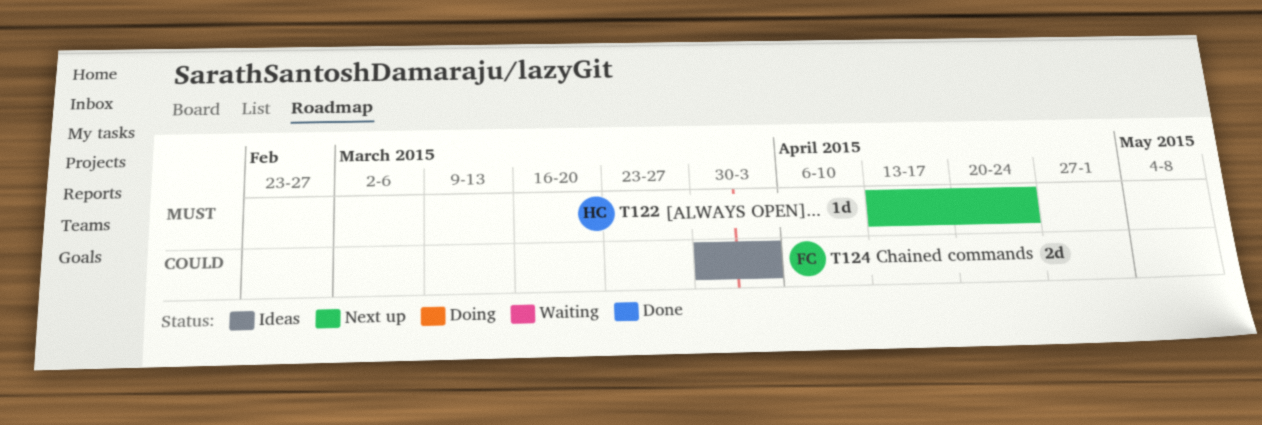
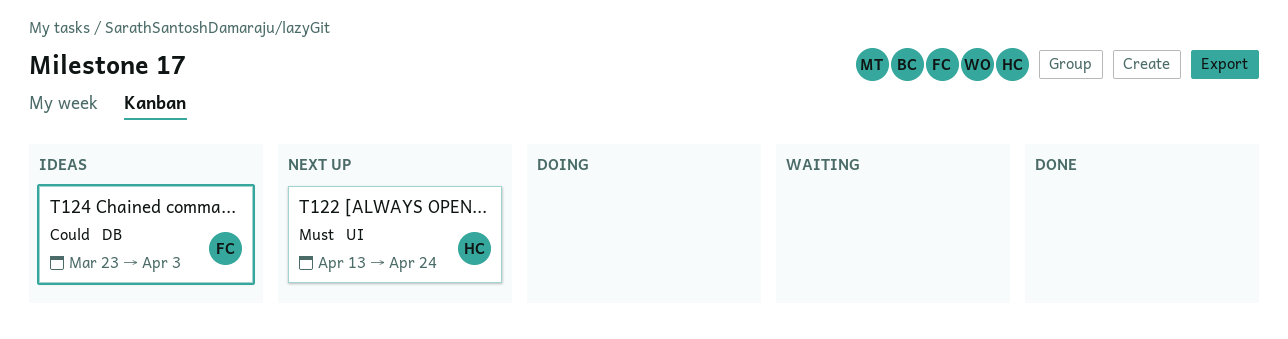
T124, start: Mar 30 -> Mar 23

